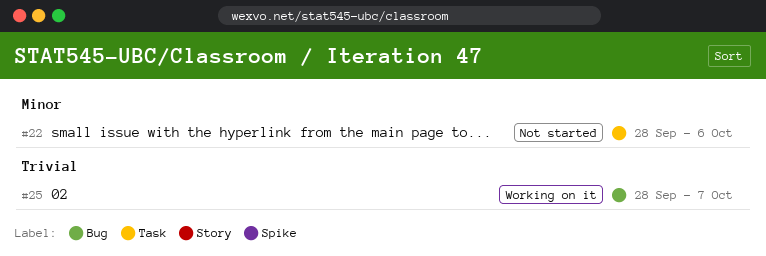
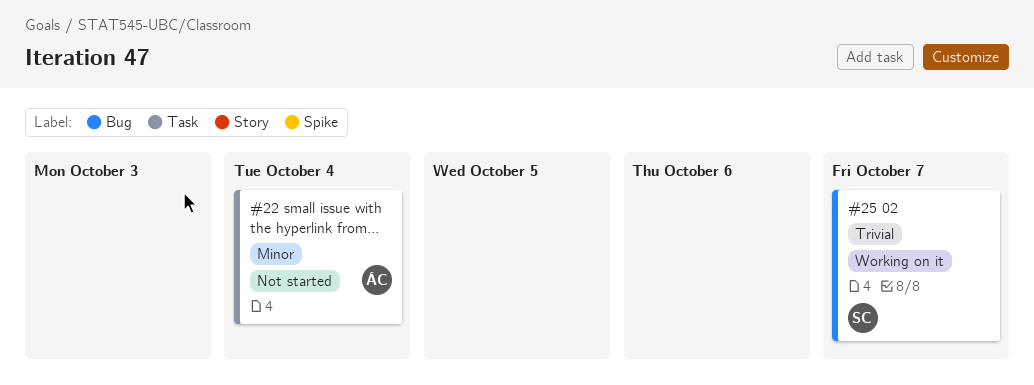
#22, due: Oct 6 -> Oct 4

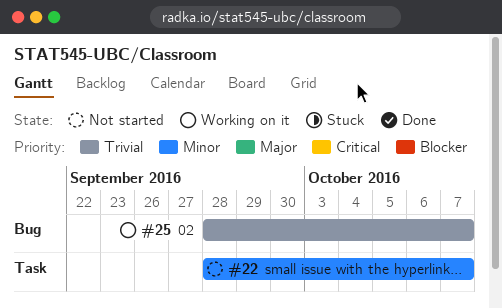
#22, due: Oct 4 -> Oct 7

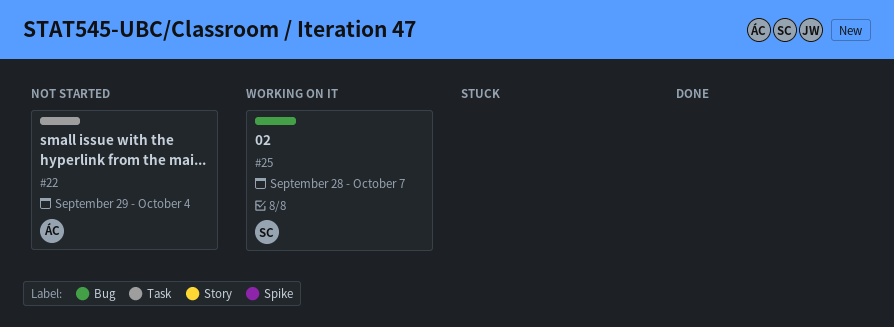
#22, start: Sep 28 -> Sep 29
#22, due: Oct 7 -> Oct 4

